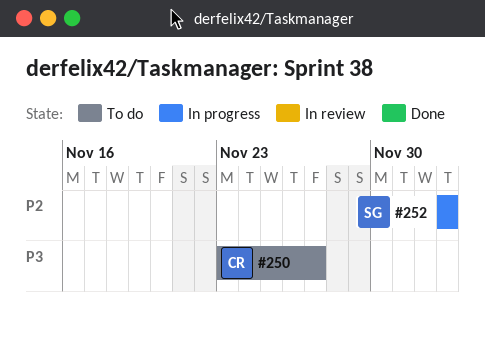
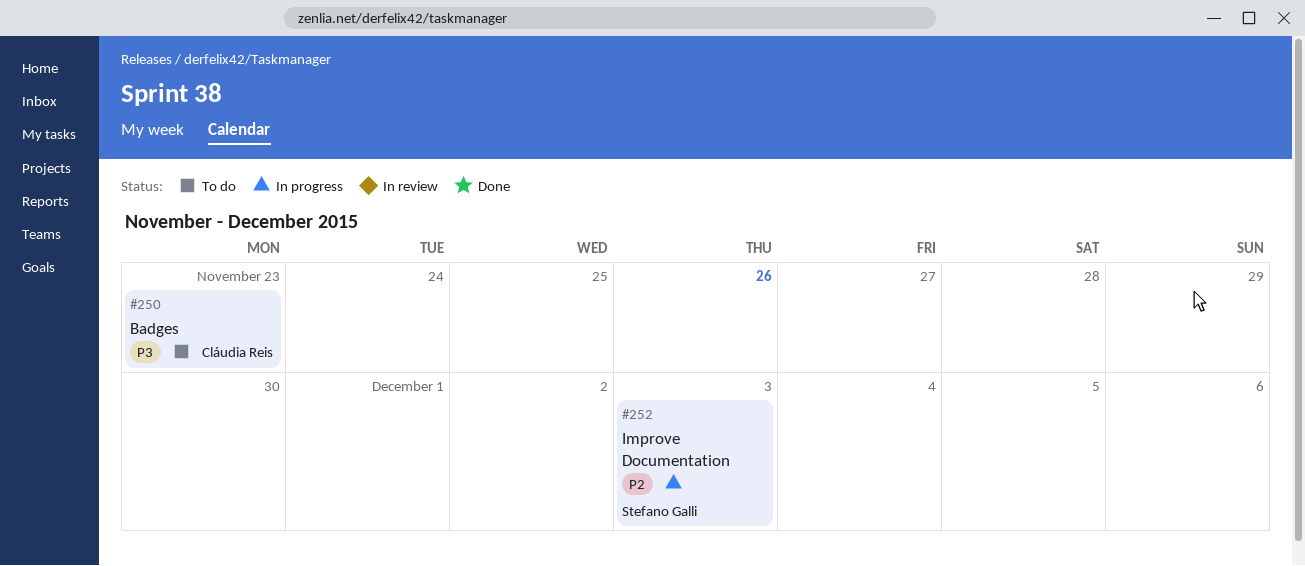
#250, due: Nov 27 -> Nov 23

